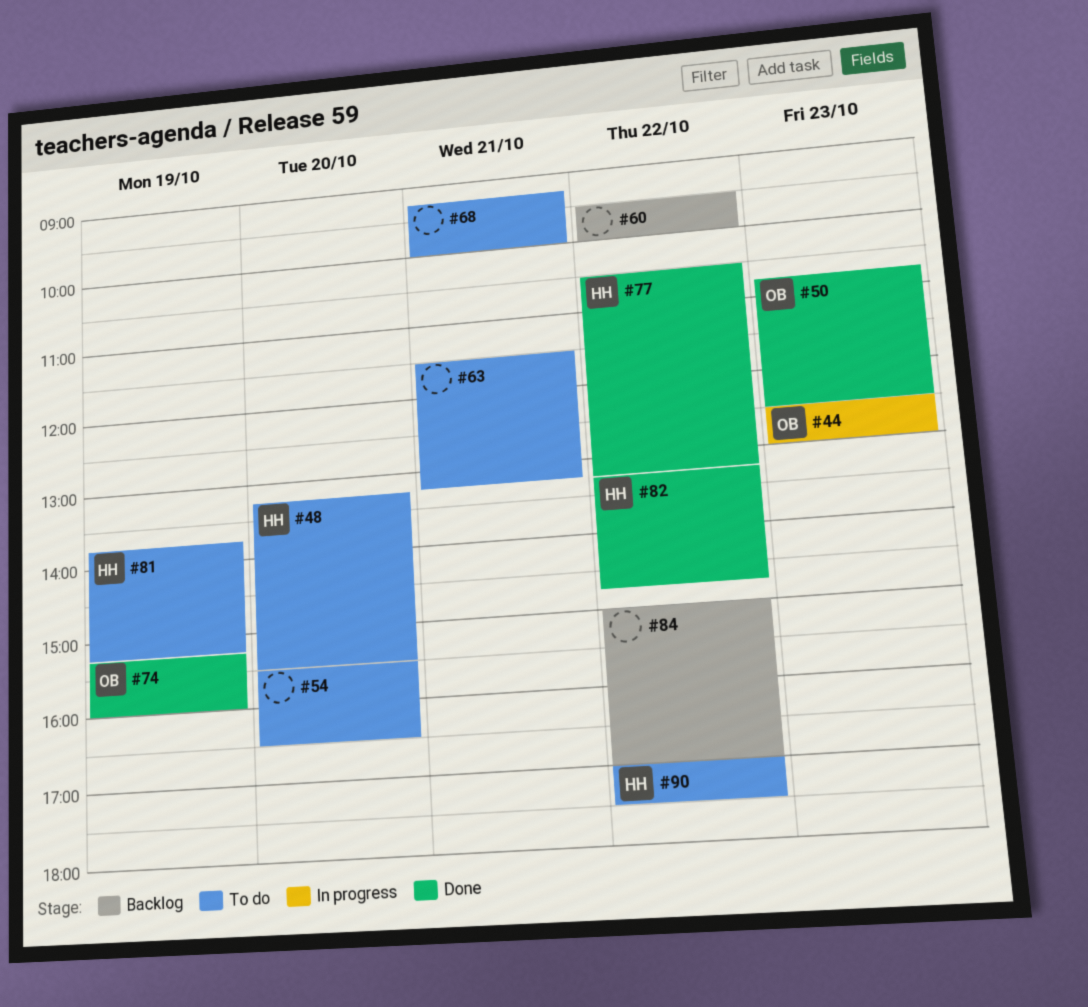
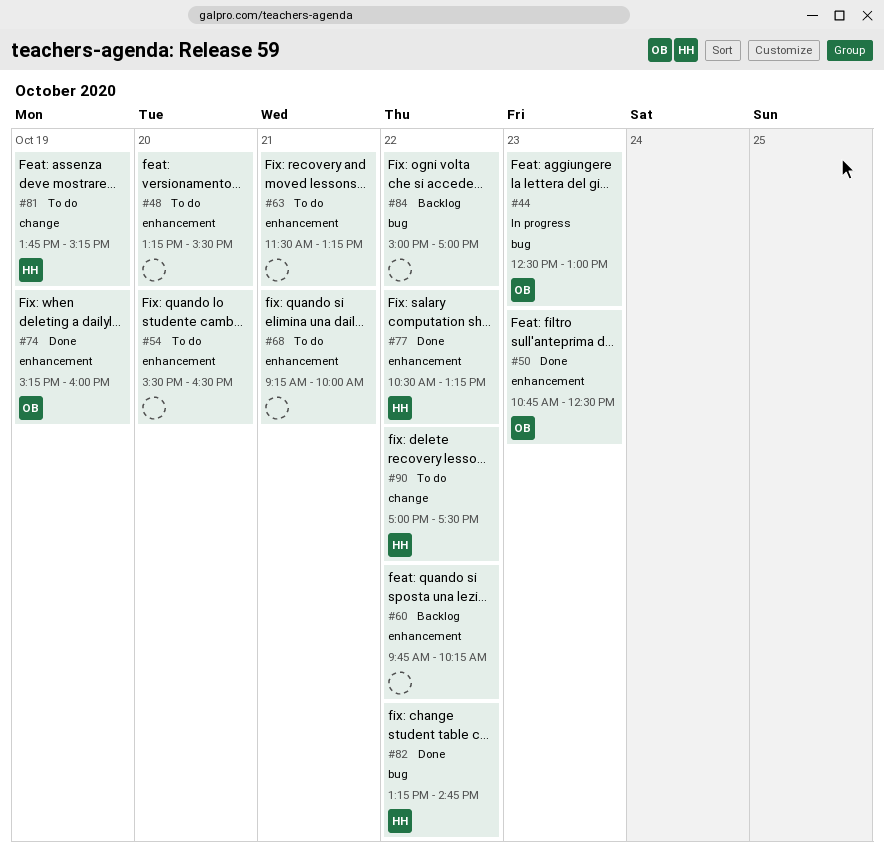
#48, owner: HH -> none
#60, begins: 09:30 -> 09:45
#60, ends: 10:00 -> 10:15

